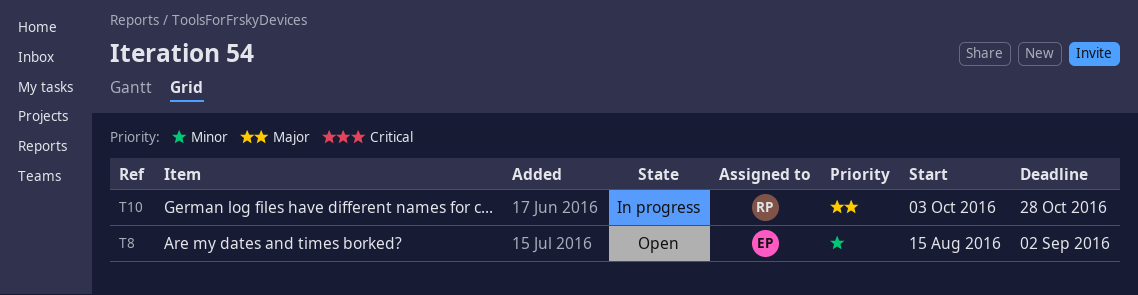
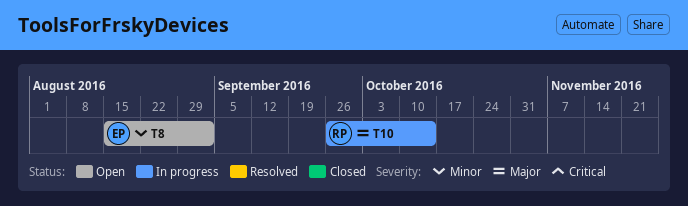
T10, start: Oct 3 -> Sep 26
T10, due: Oct 28 -> Oct 14

